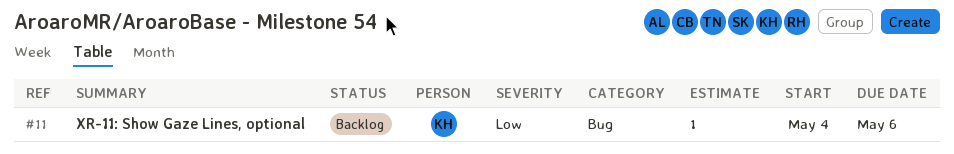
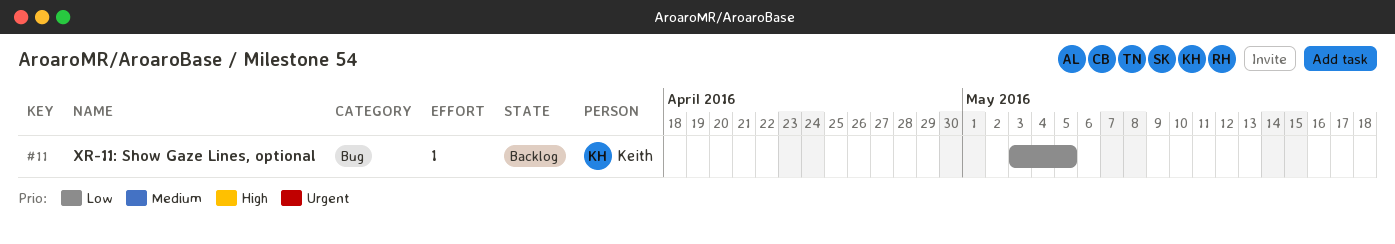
#11, start: May 4 -> May 3
#11, due: May 6 -> May 5

